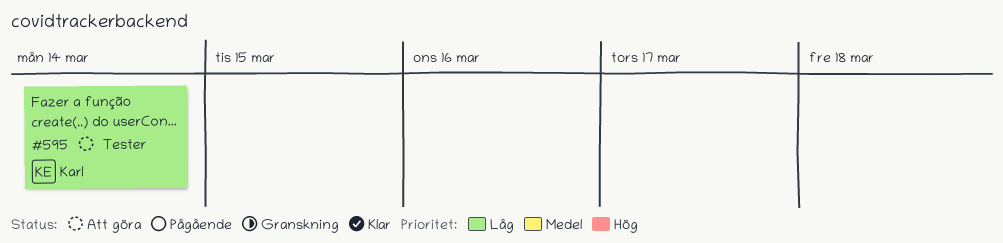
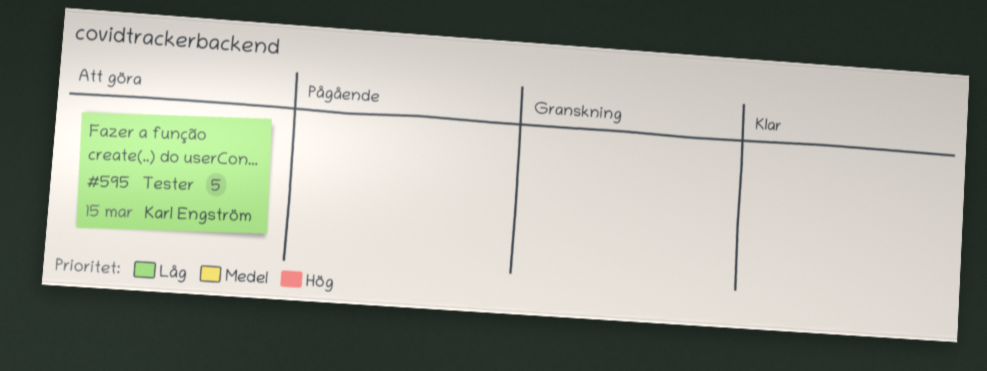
#595, due: Mar 14 -> Mar 15

